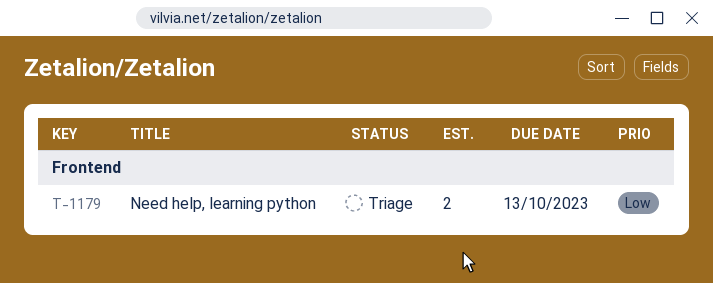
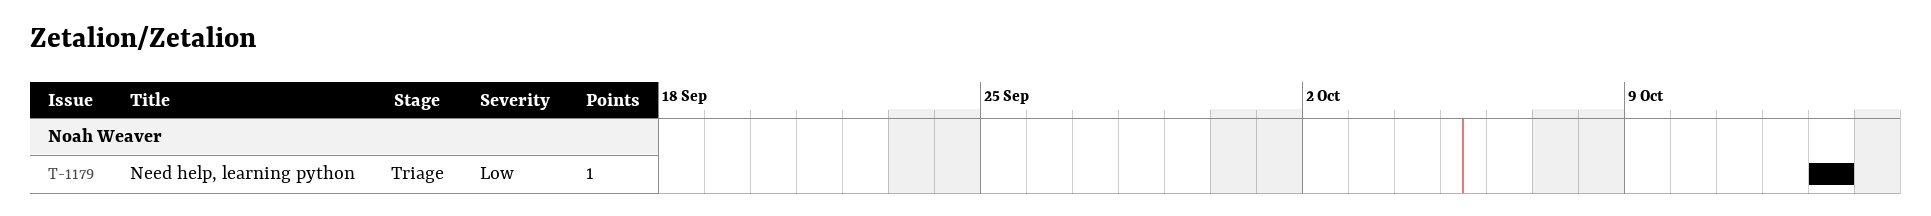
T-1179, estimate: 2 -> 1

